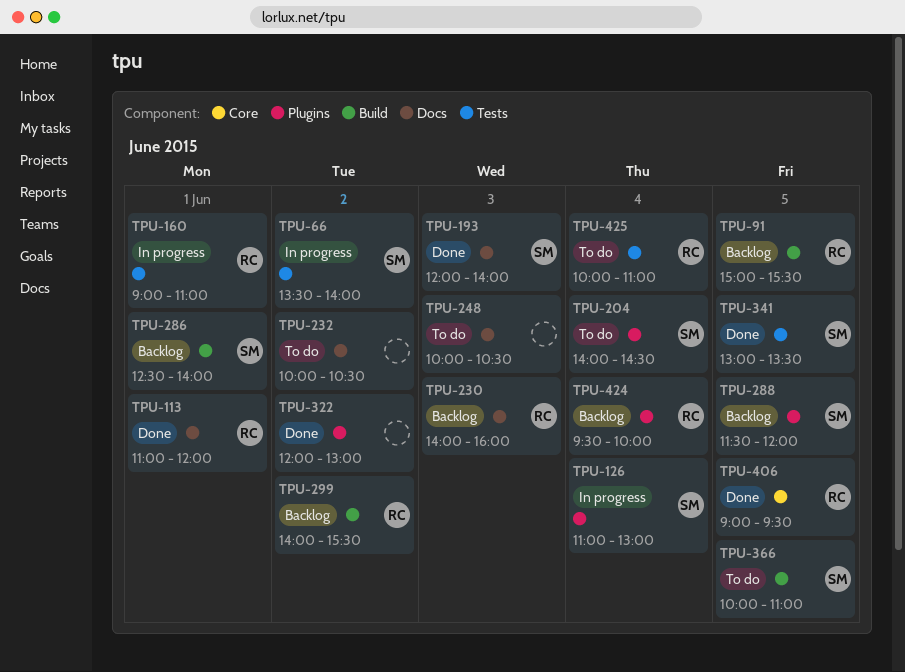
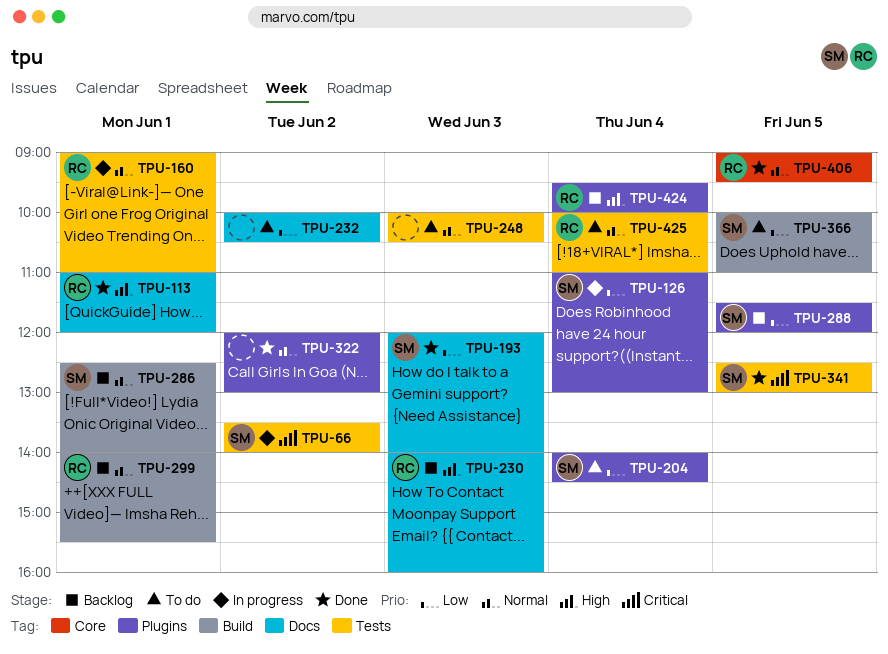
TPU-91: present -> none
TPU-248, label: Docs -> Tests
TPU-299, day: Jun 2 -> Jun 1
TPU-341, begins: 13:00 -> 12:30
TPU-341, ends: 13:30 -> 13:00

